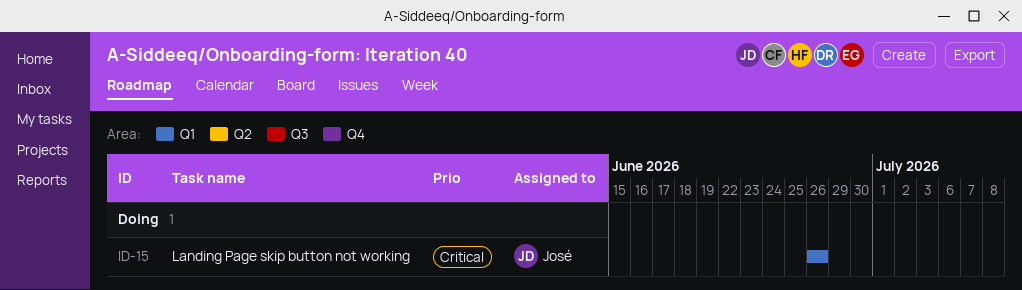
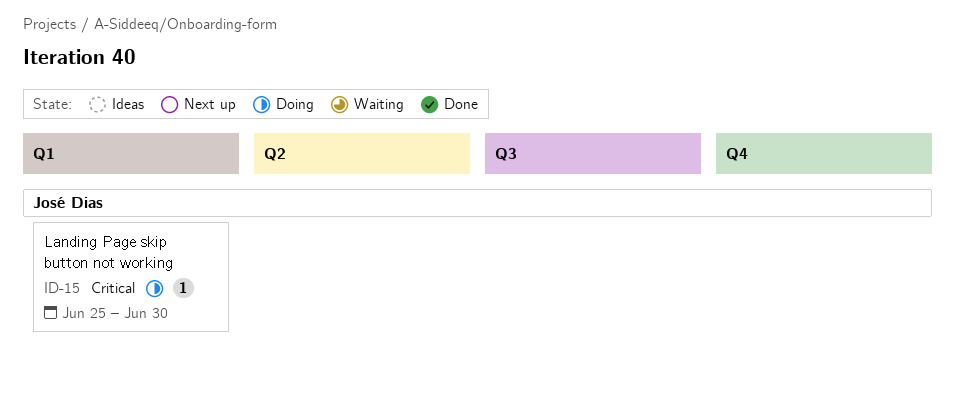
ID-15, start: Jun 26 -> Jun 25
ID-15, due: Jun 26 -> Jun 30

